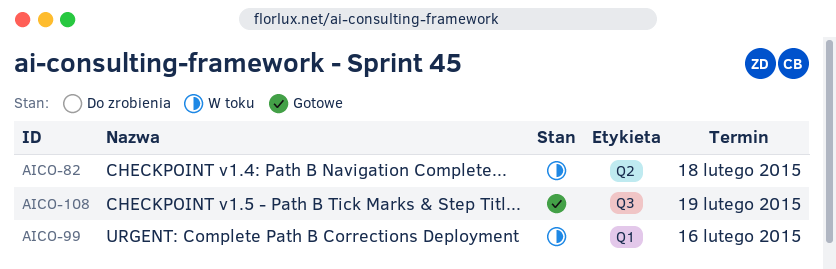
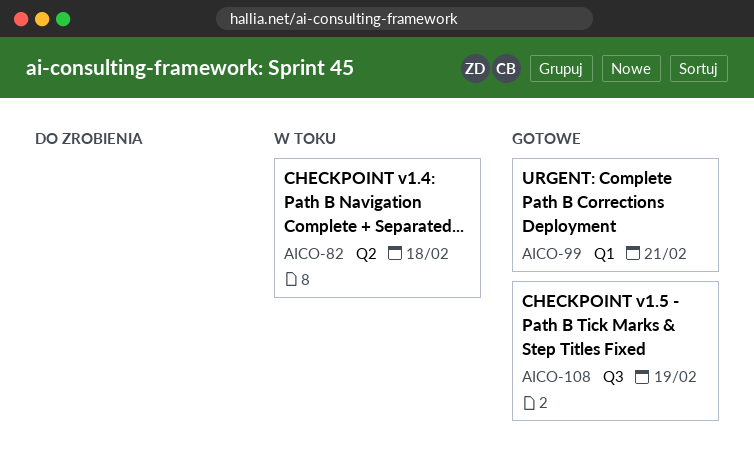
AICO-99, status: W toku -> Gotowe
AICO-99, due: Feb 16 -> Feb 21

